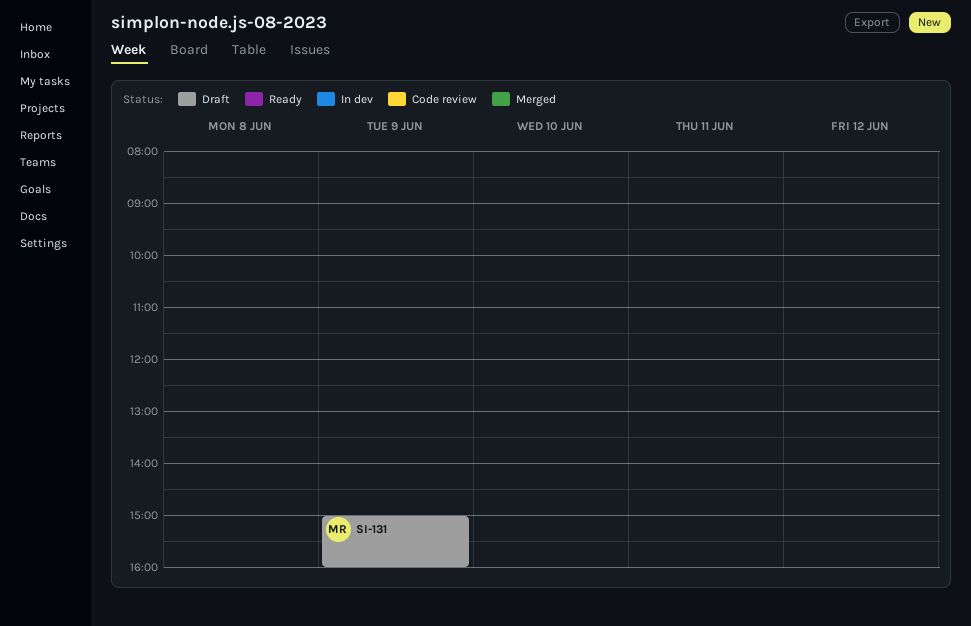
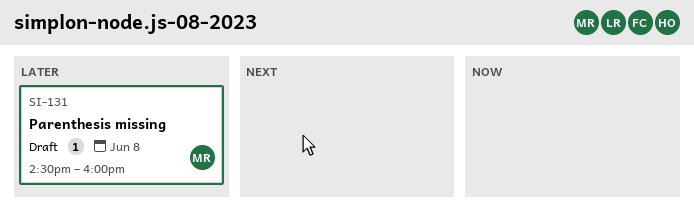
SI-131, day: Jun 9 -> Jun 8
SI-131, begins: 15:00 -> 14:30

